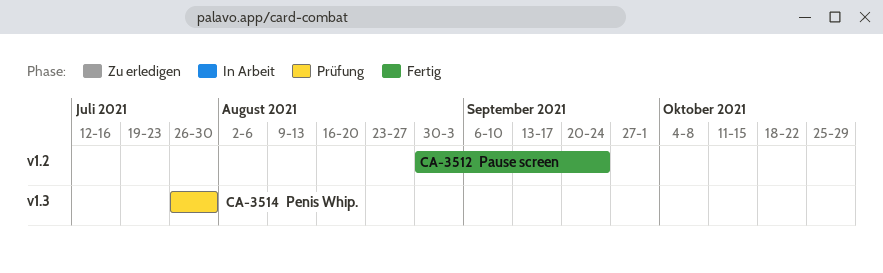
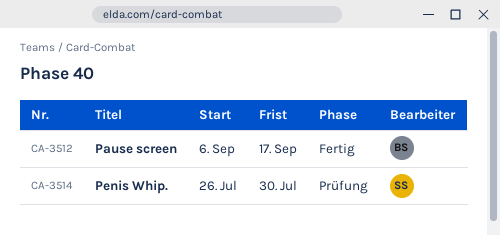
CA-3512, start: Aug 30 -> Sep 6
CA-3512, due: Sep 24 -> Sep 17

